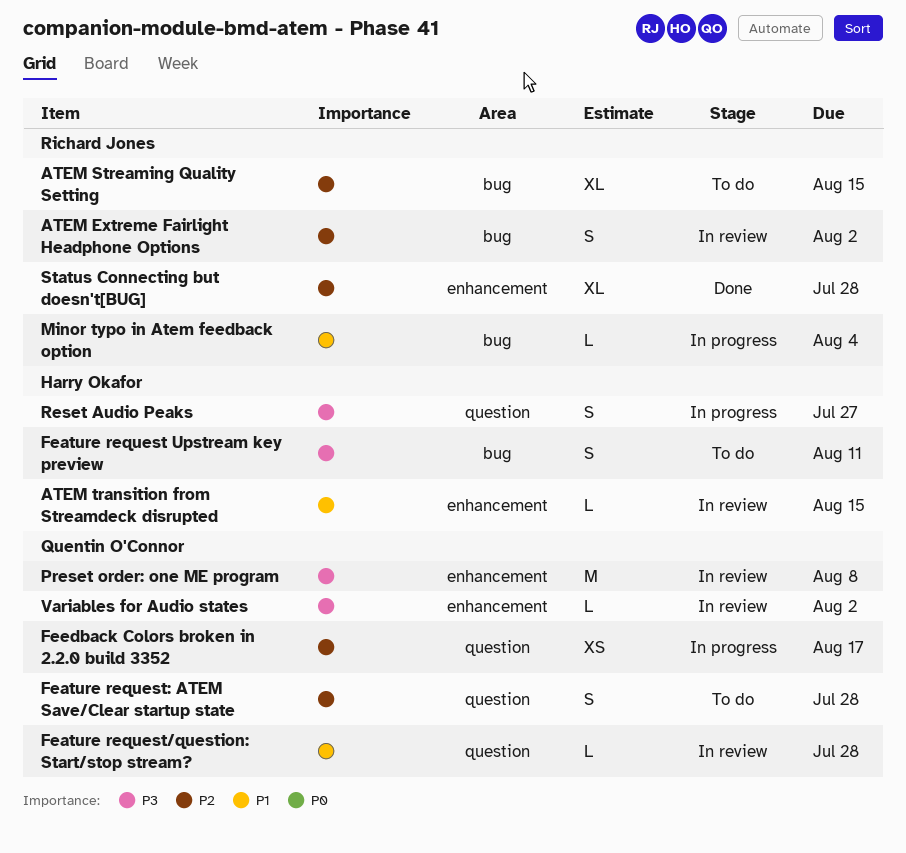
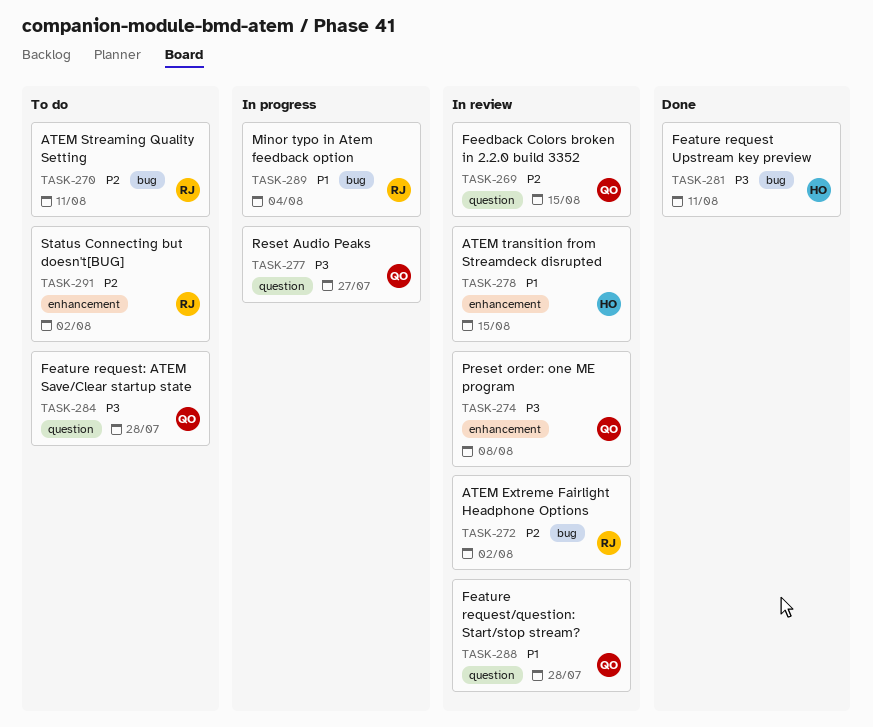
ATEM Streaming Quality Setting, due: Aug 15 -> Aug 11
Feature request Upstream key preview, status: To do -> Done
Feature request: ATEM Save/Clear startup state, priority: P2 -> P3
Feedback Colors broken in 2.2.0 build 3352, status: In progress -> In review
Feedback Colors broken in 2.2.0 build 3352, due: Aug 17 -> Aug 15
Reset Audio Peaks, owner: Harry Okafor -> Quentin O'Connor
Status Connecting but doesn't[BUG], status: Done -> To do
Status Connecting but doesn't[BUG], due: Jul 28 -> Aug 2
Variables for Audio states: present -> none

